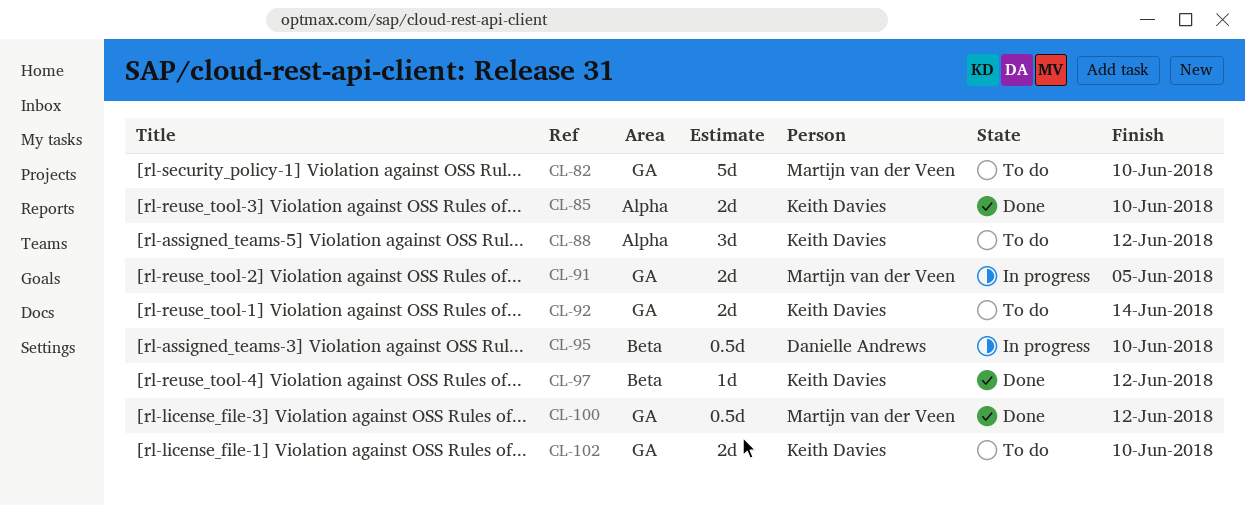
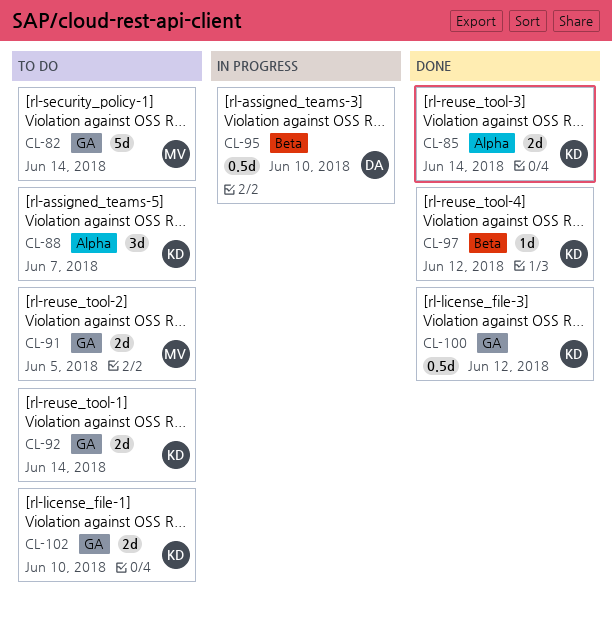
CL-82, due: Jun 10 -> Jun 14
CL-85, due: Jun 10 -> Jun 14
CL-88, due: Jun 12 -> Jun 7
CL-91, status: In progress -> To do
CL-100, owner: Martijn van der Veen -> Keith Davies

